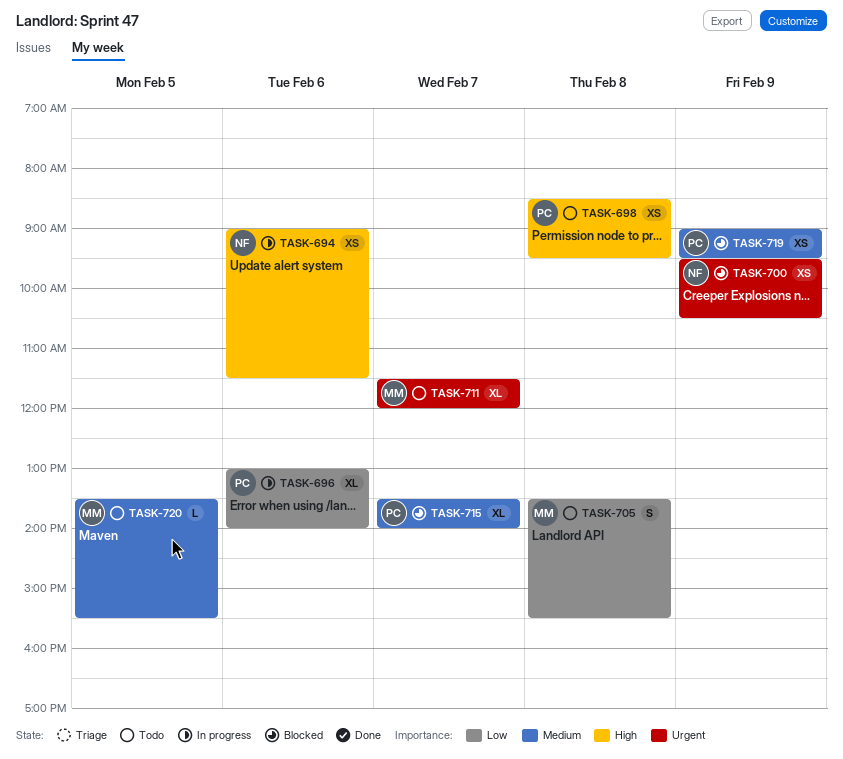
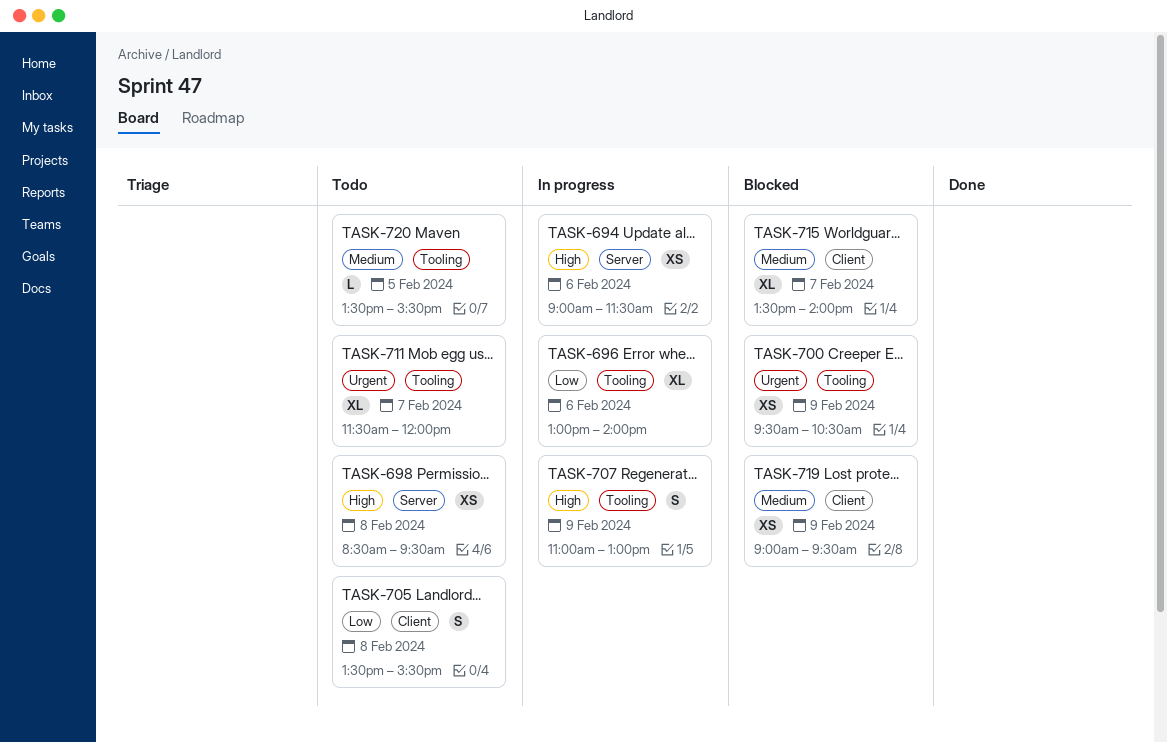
TASK-707: none -> present

